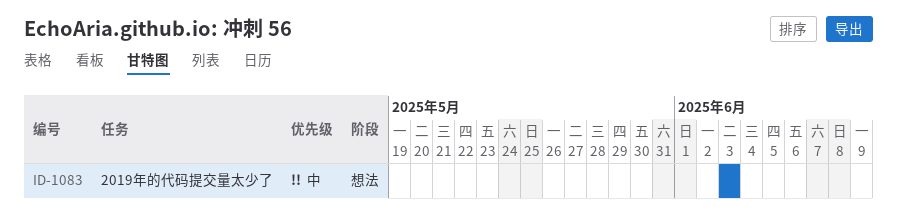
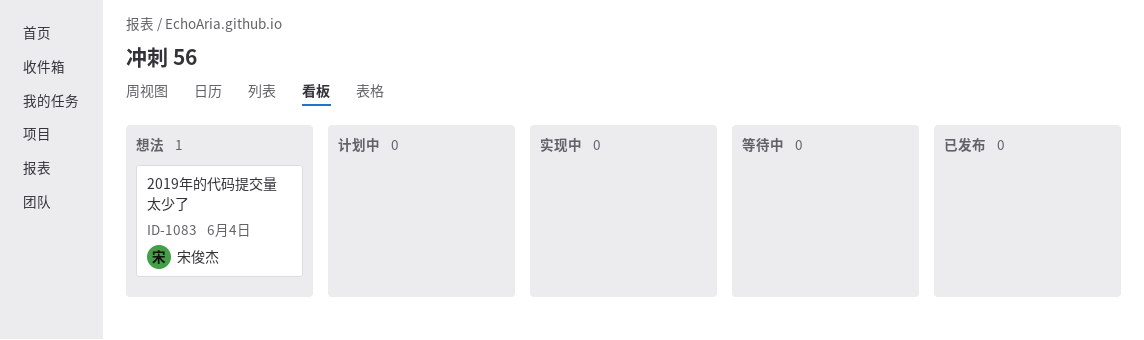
ID-1083, due: Jun 3 -> Jun 4

